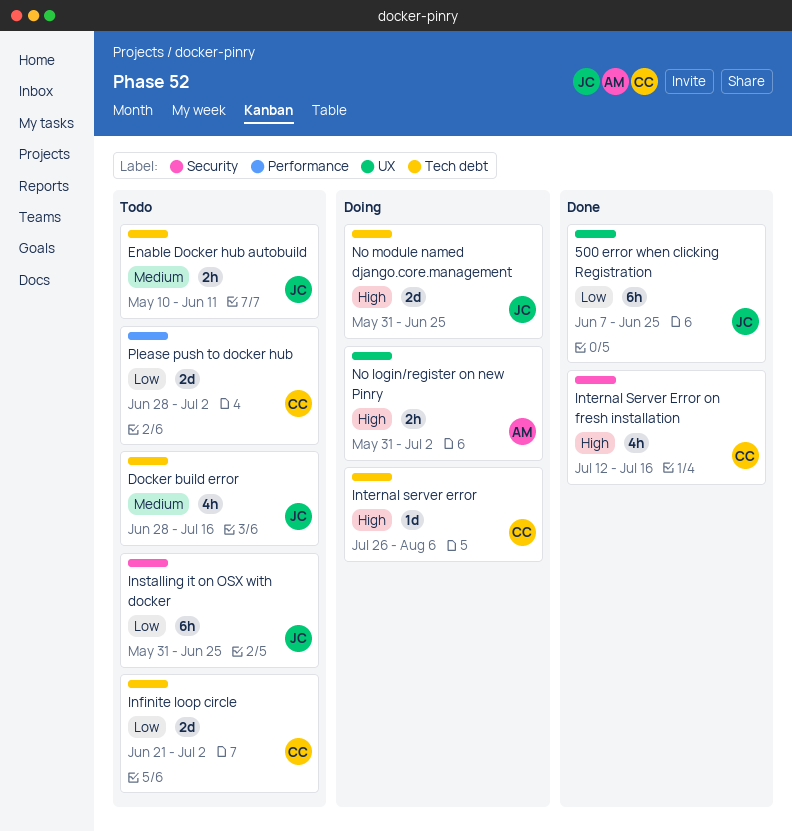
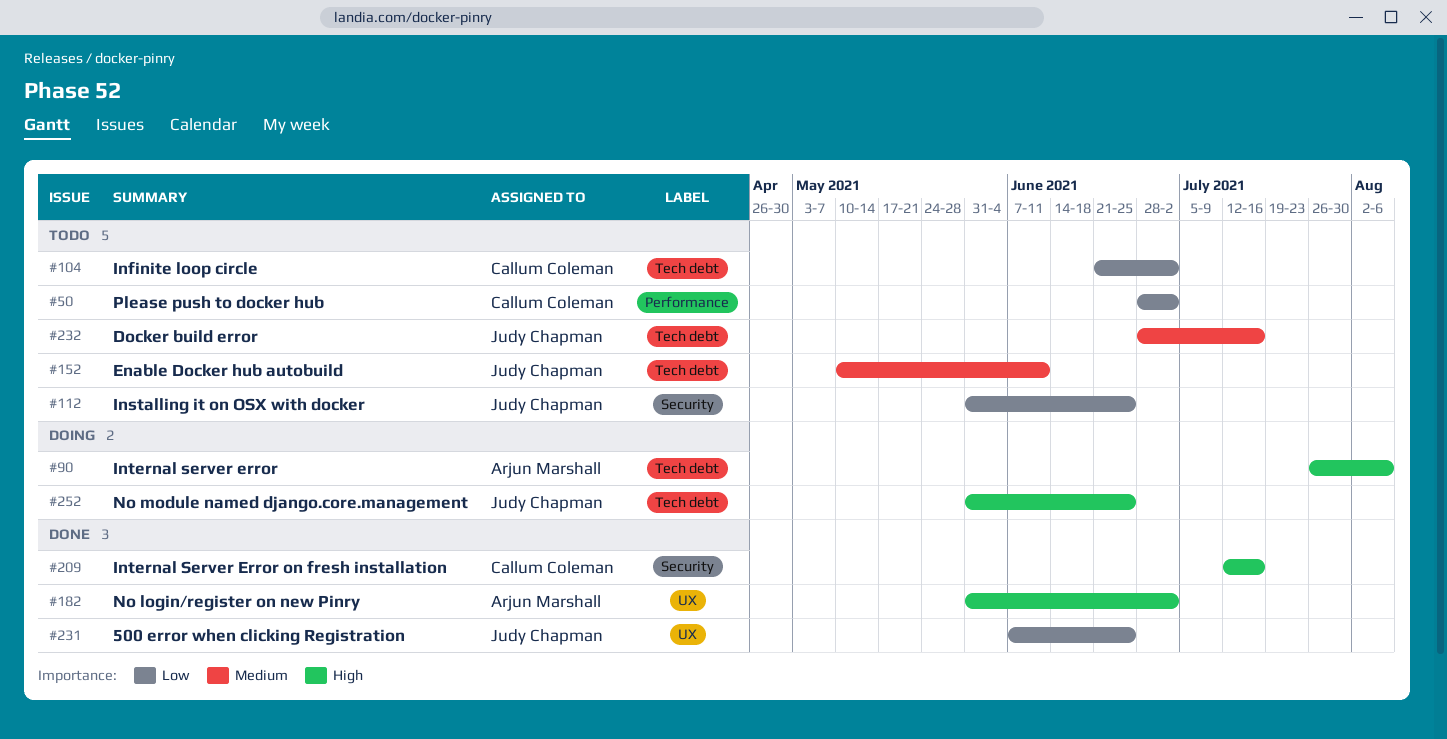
Internal server error, owner: Callum Coleman -> Arjun Marshall
No login/register on new Pinry, status: Doing -> Done

